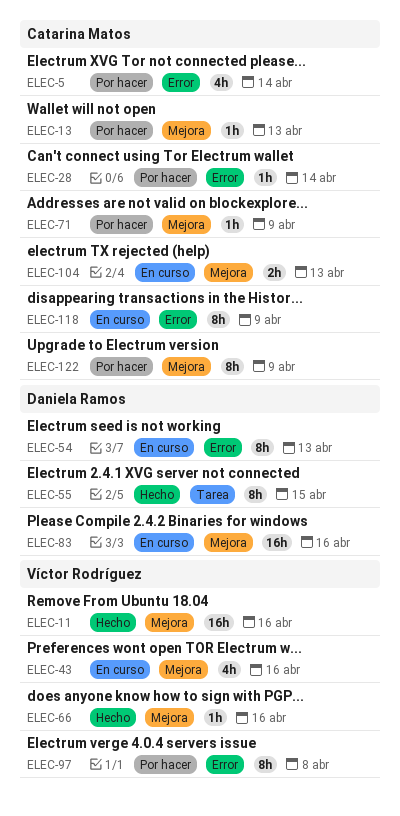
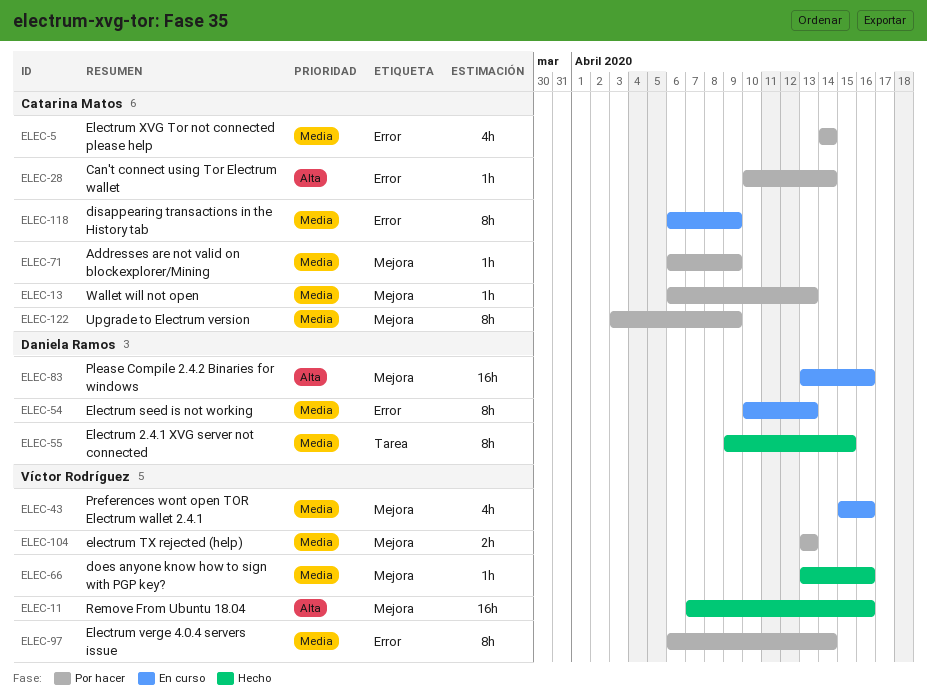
ELEC-97, due: Apr 8 -> Apr 14
ELEC-104, status: En curso -> Por hacer
ELEC-104, owner: Catarina Matos -> Víctor Rodríguez

